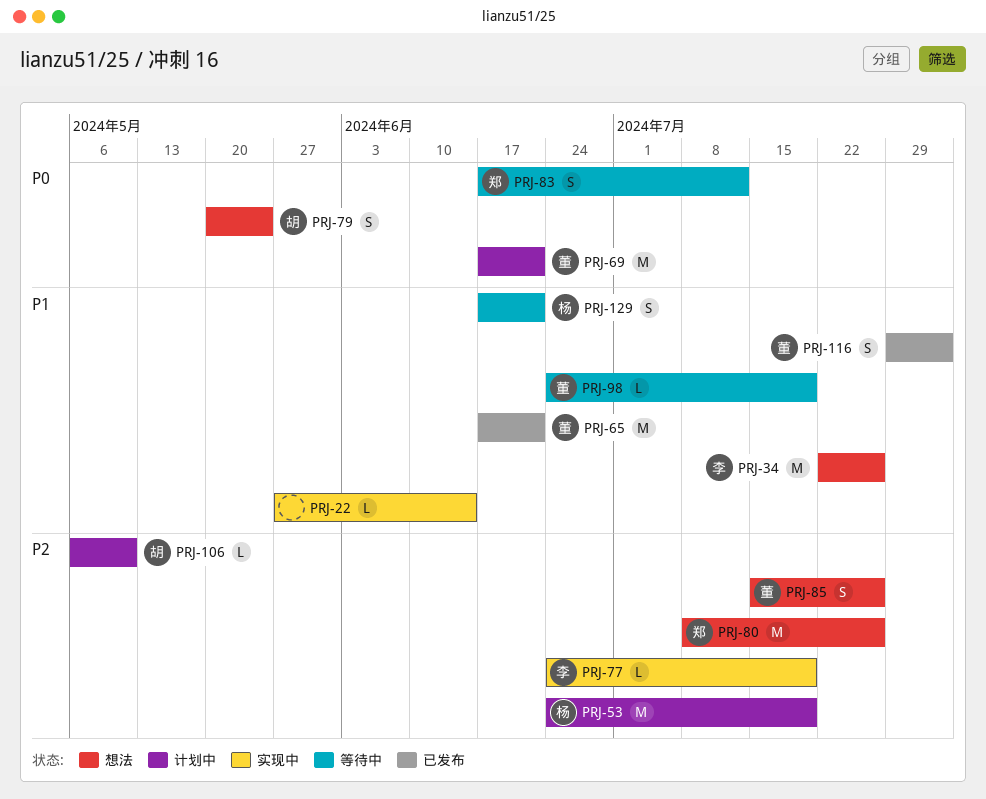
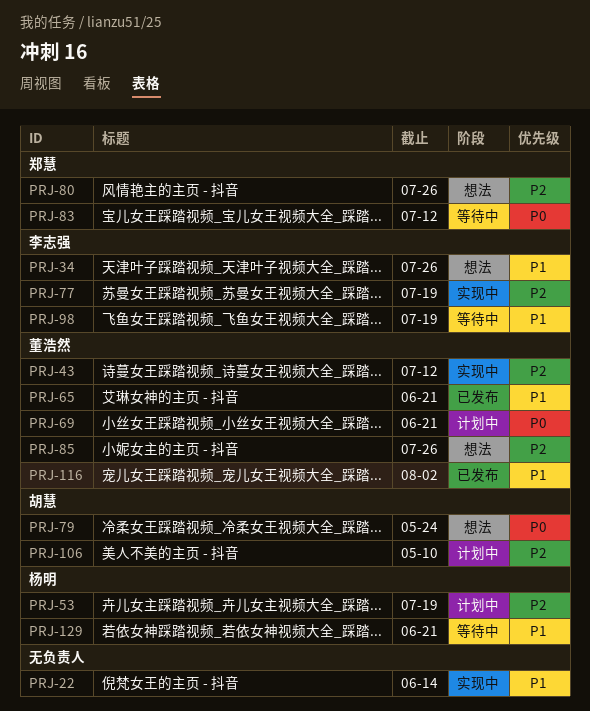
PRJ-43: none -> present
PRJ-98, owner: 董浩然 -> 李志强

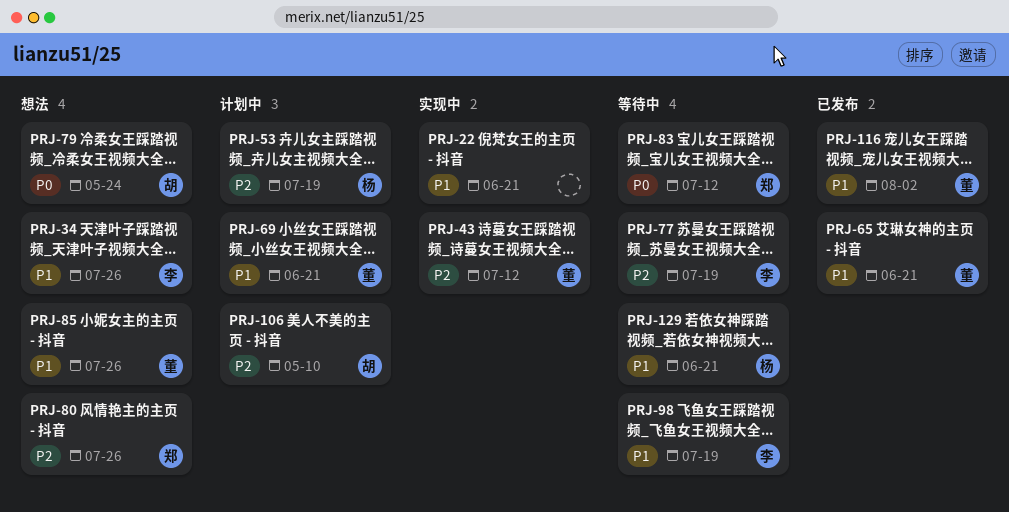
PRJ-22, due: Jun 14 -> Jun 21
PRJ-69, priority: P0 -> P1
PRJ-77, status: 实现中 -> 等待中
PRJ-85, priority: P2 -> P1

